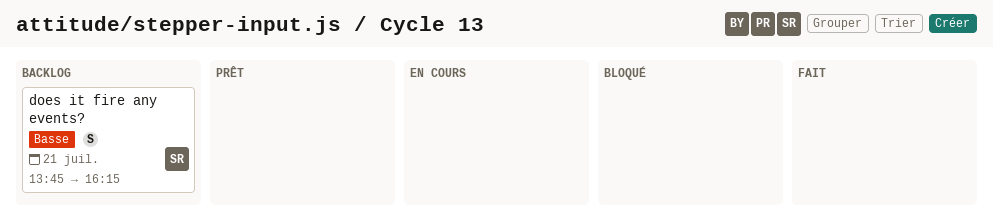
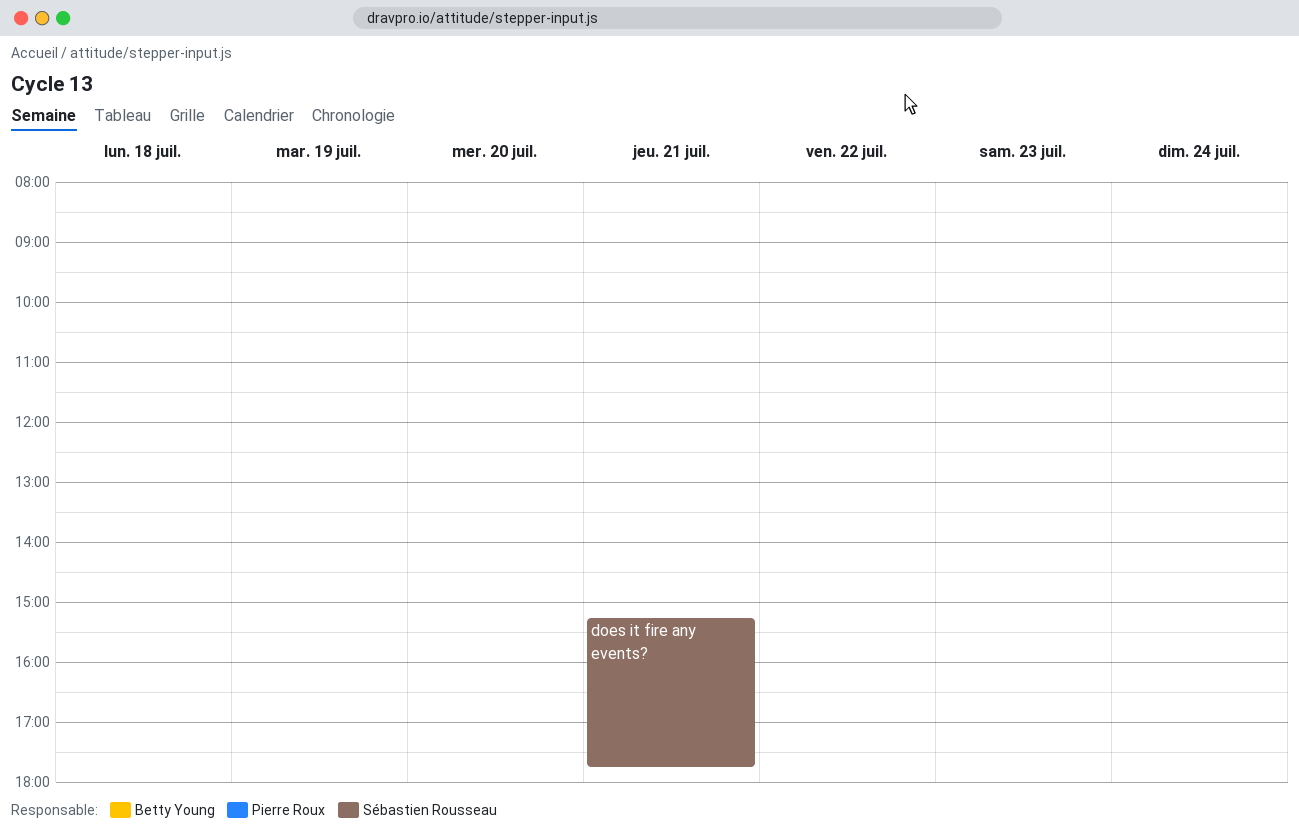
does it fire any events?, begins: 13:45 -> 15:15
does it fire any events?, ends: 16:15 -> 17:45

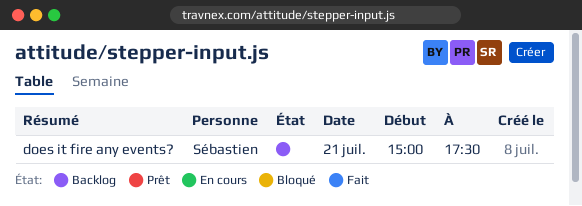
does it fire any events?, begins: 15:15 -> 15:00
does it fire any events?, ends: 17:45 -> 17:30

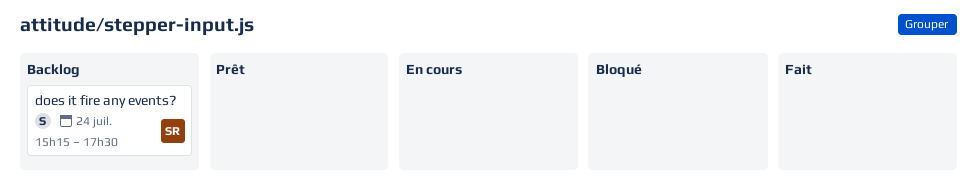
does it fire any events?, day: Jul 21 -> Jul 24
does it fire any events?, begins: 15:00 -> 15:15

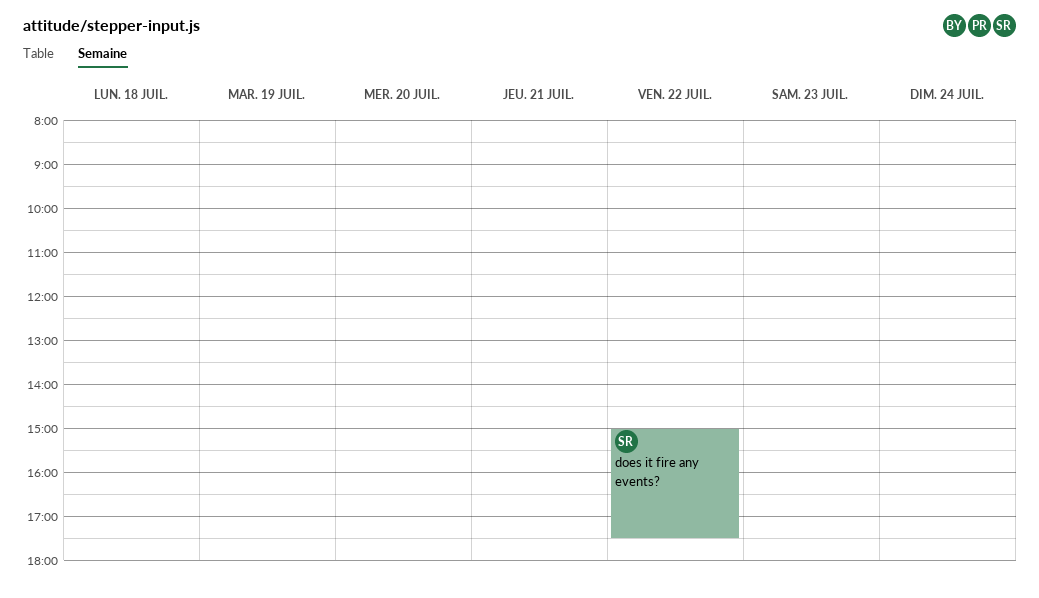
does it fire any events?, day: Jul 24 -> Jul 22
does it fire any events?, begins: 15:15 -> 15:00

